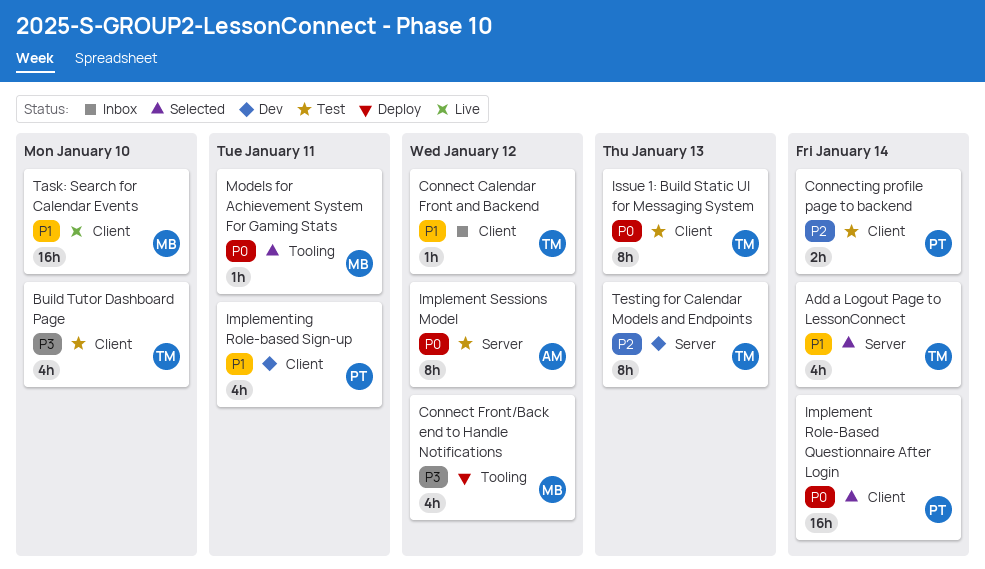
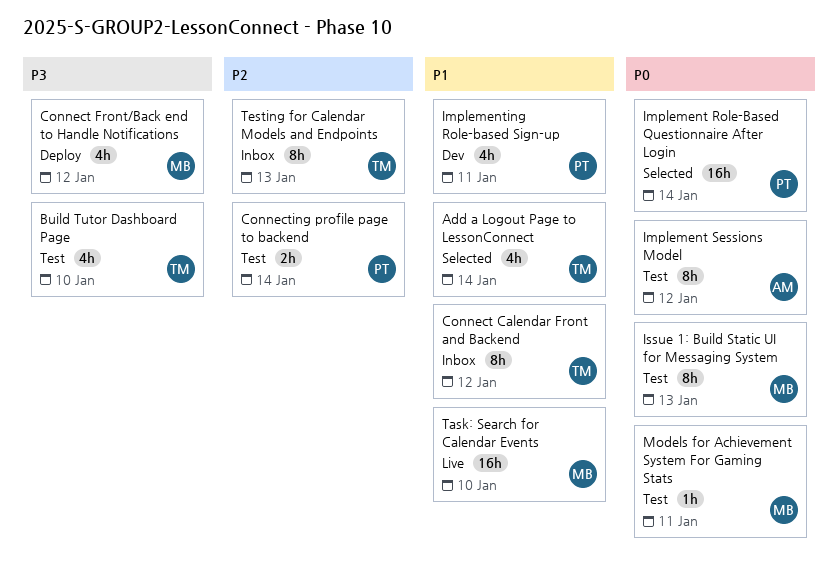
Connect Calendar Front and Backend, estimate: 1h -> 8h
Issue 1: Build Static UI for Messaging System, owner: TM -> MB
Models for Achievement System For Gaming Stats, status: Selected -> Test
Testing for Calendar Models and Endpoints, status: Dev -> Inbox

